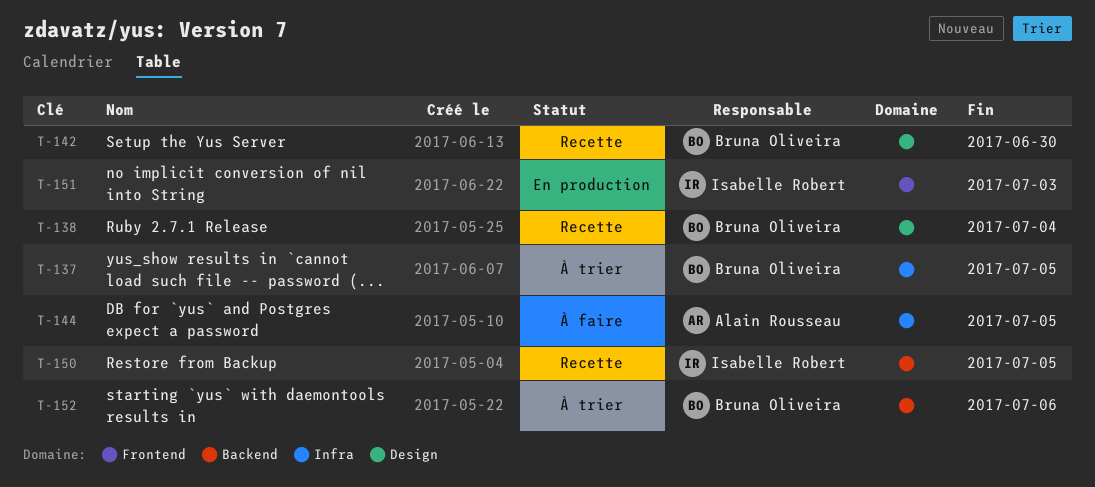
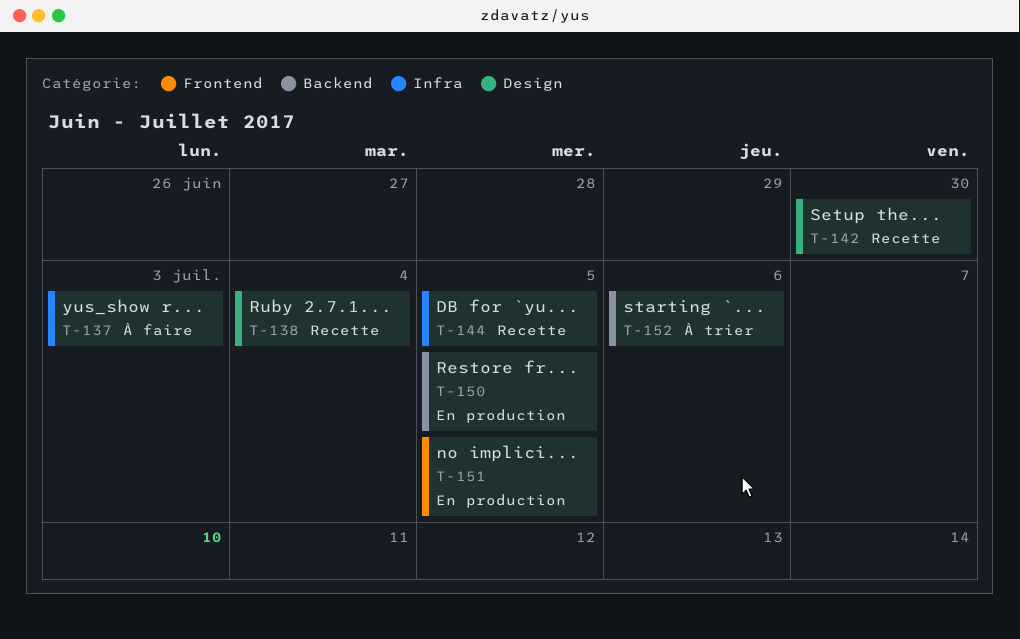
T-137, status: À trier -> À faire
T-137, due: Jul 5 -> Jul 3
T-144, status: À faire -> Recette
T-150, status: Recette -> En production
T-151, due: Jul 3 -> Jul 5

